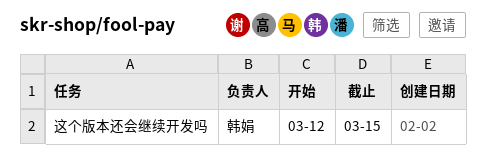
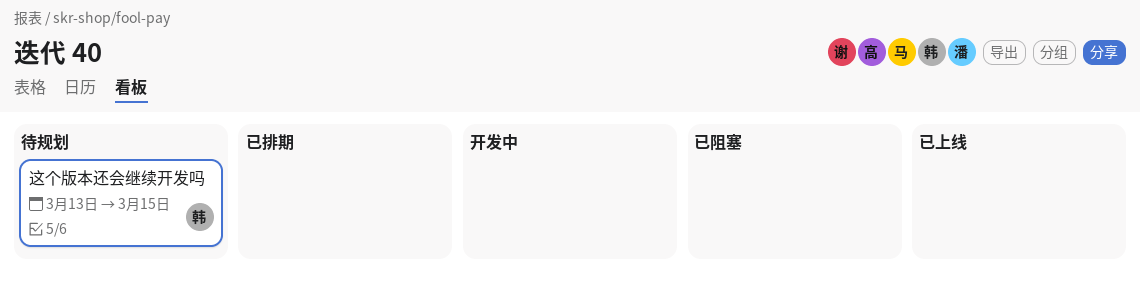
这个版本还会继续开发吗, start: Mar 12 -> Mar 13

